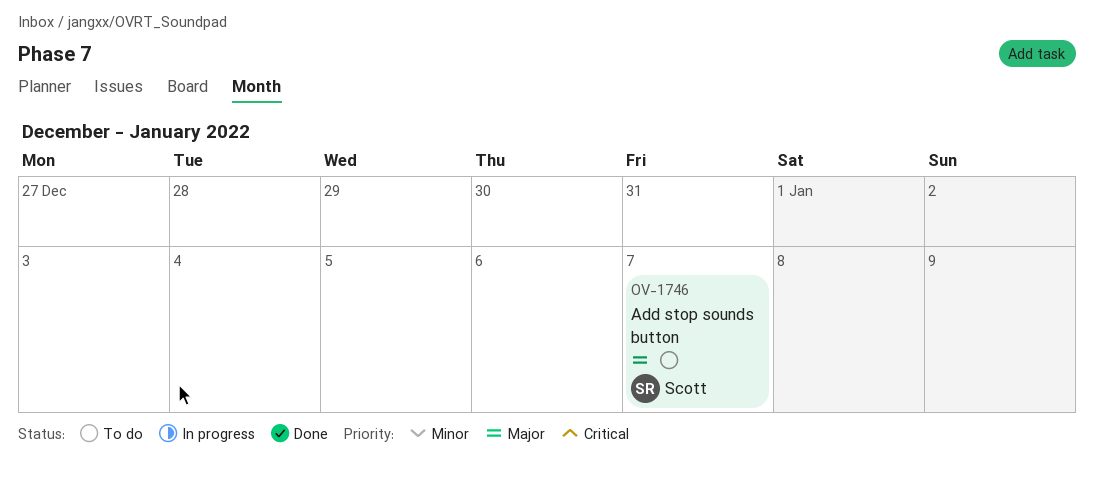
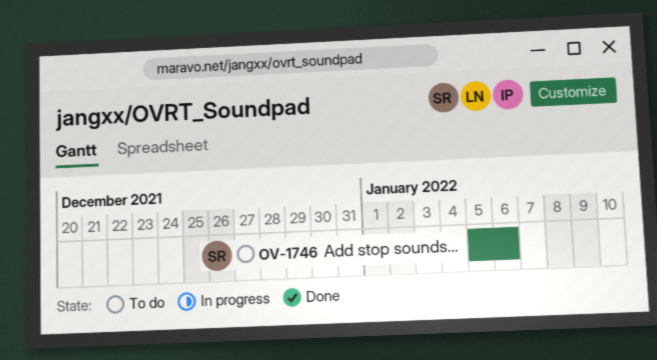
OV-1746, due: Jan 7 -> Jan 6

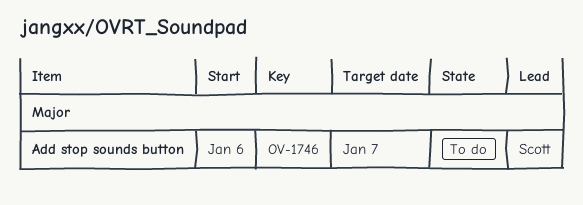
OV-1746, start: Jan 5 -> Jan 6
OV-1746, due: Jan 6 -> Jan 7

